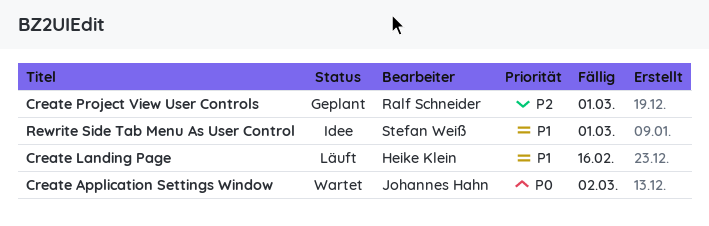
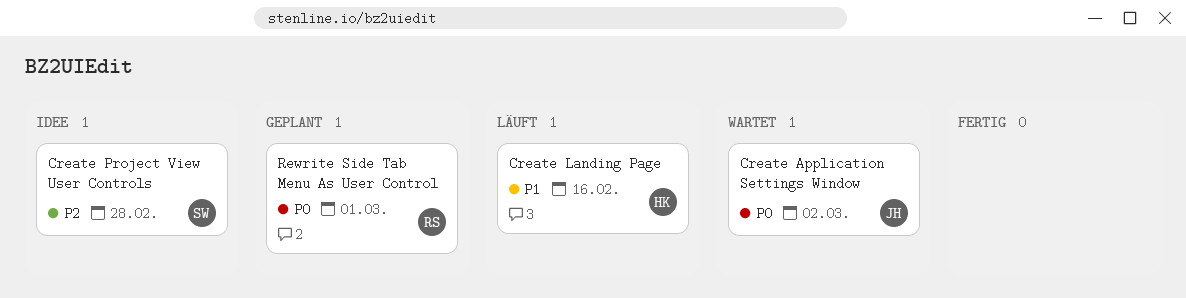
Create Project View User Controls, status: Geplant -> Idee
Create Project View User Controls, owner: Ralf Schneider -> Stefan Weiß
Create Project View User Controls, due: Mar 1 -> Feb 28
Rewrite Side Tab Menu As User Control, status: Idee -> Geplant
Rewrite Side Tab Menu As User Control, owner: Stefan Weiß -> Ralf Schneider
Rewrite Side Tab Menu As User Control, priority: P1 -> P0

